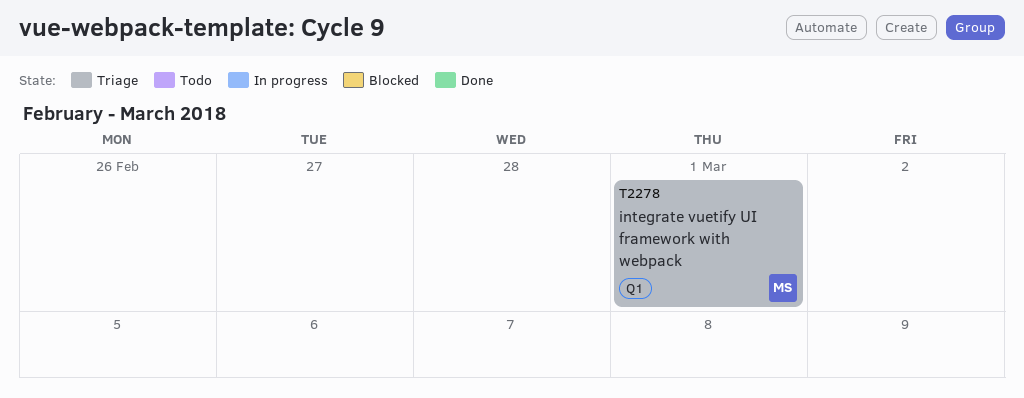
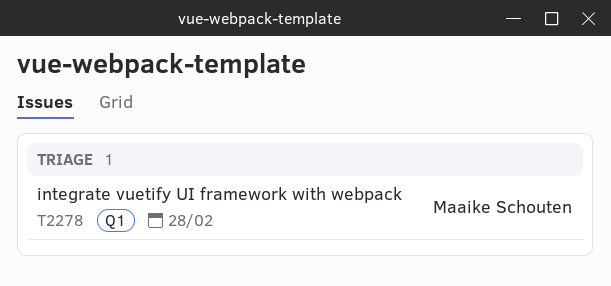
T2278, due: Mar 1 -> Feb 28

